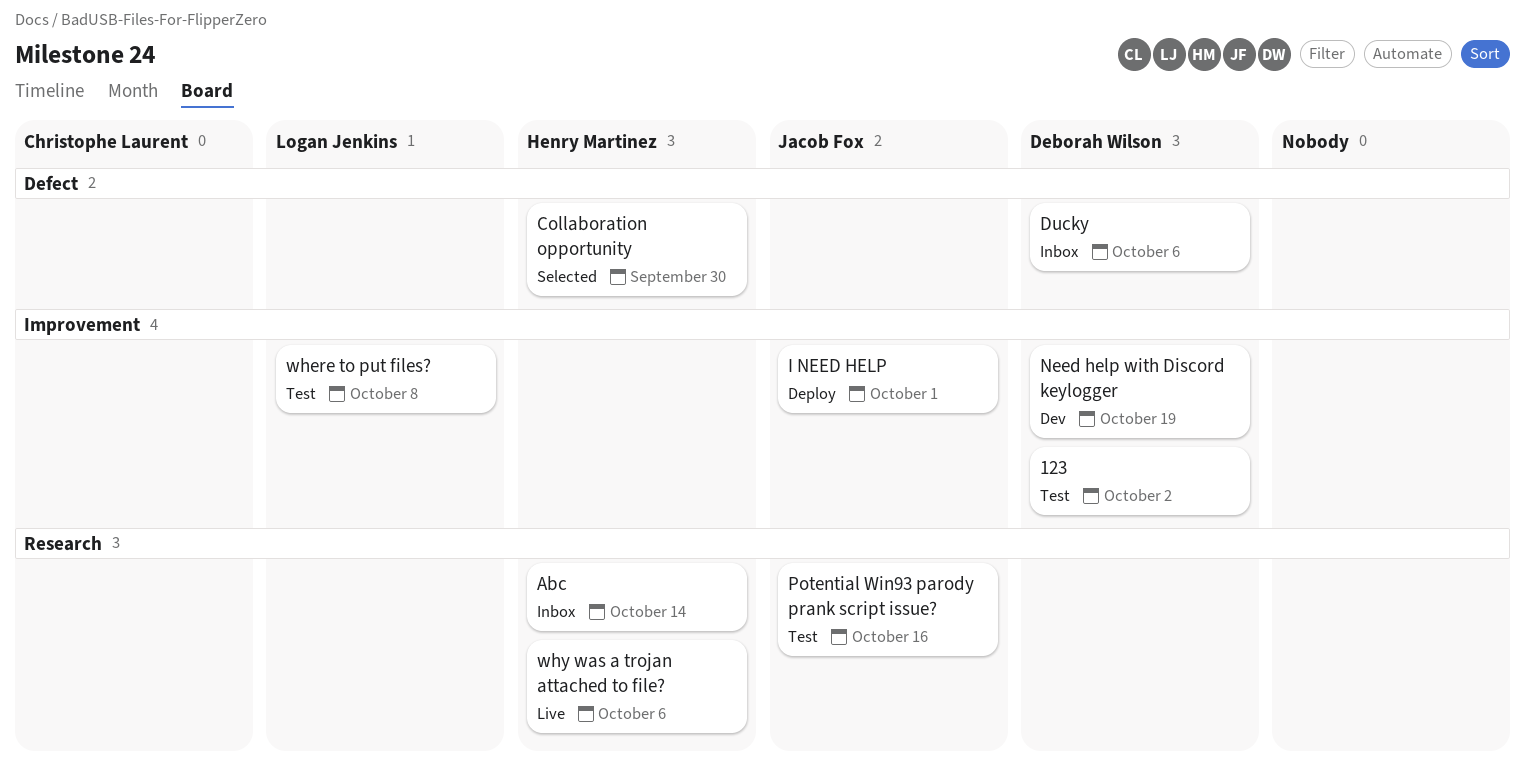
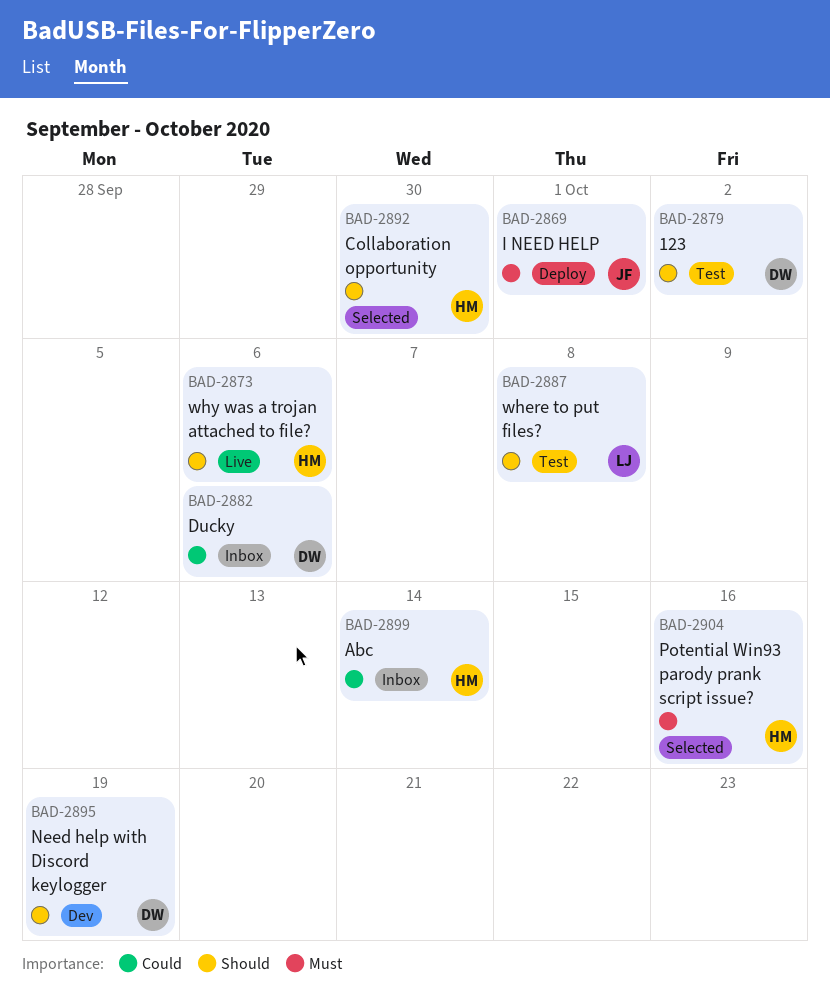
Potential Win93 parody prank script issue?, status: Test -> Selected
Potential Win93 parody prank script issue?, owner: Jacob Fox -> Henry Martinez

